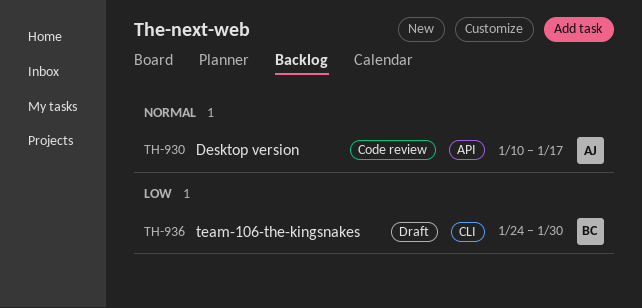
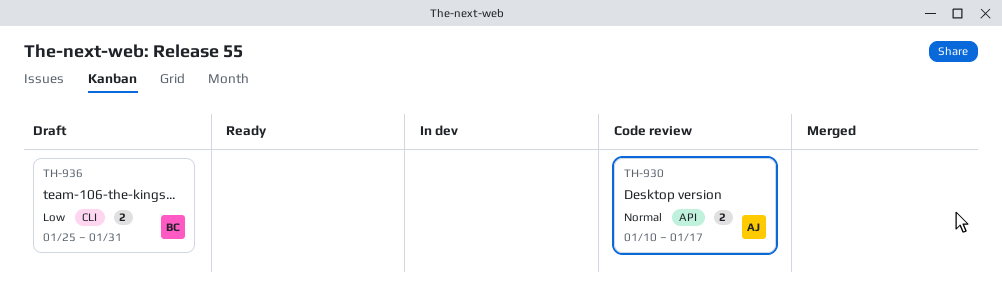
TH-936, start: Jan 24 -> Jan 25
TH-936, due: Jan 30 -> Jan 31

